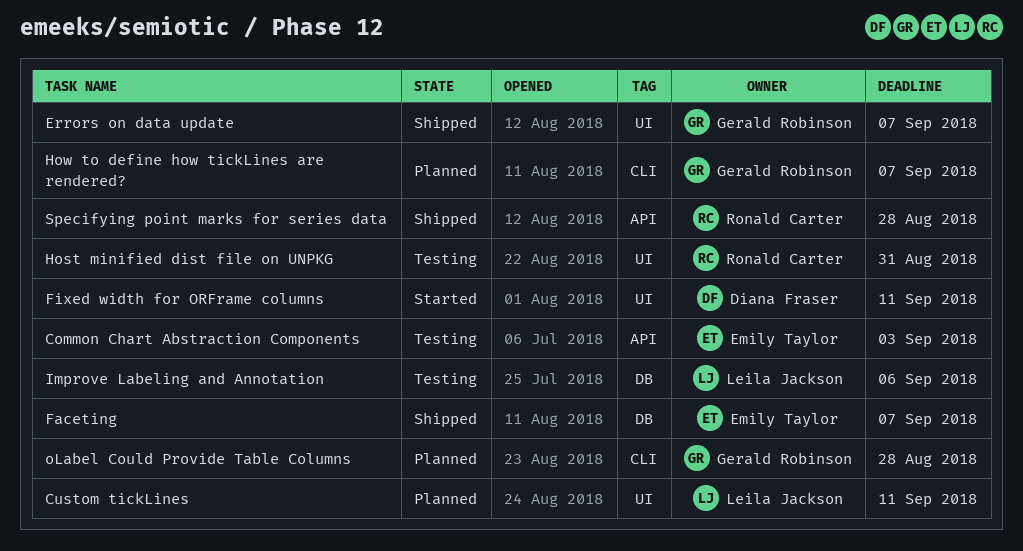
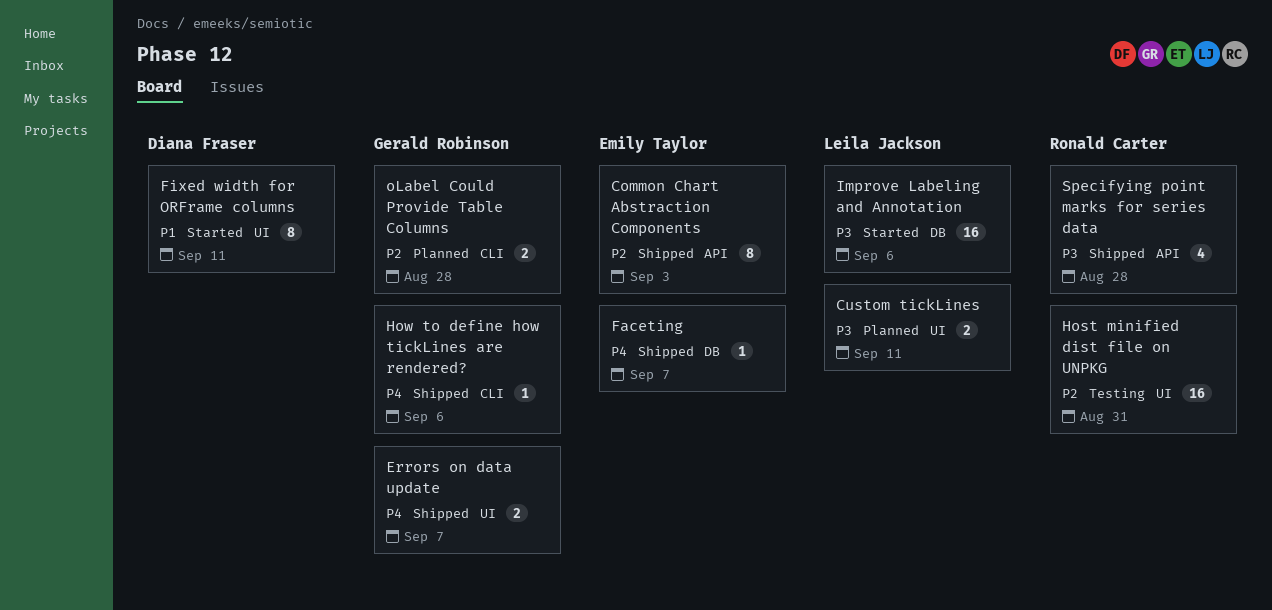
Common Chart Abstraction Components, status: Testing -> Shipped
How to define how tickLines are rendered?, status: Planned -> Shipped
How to define how tickLines are rendered?, due: Sep 7 -> Sep 6
Improve Labeling and Annotation, status: Testing -> Started

